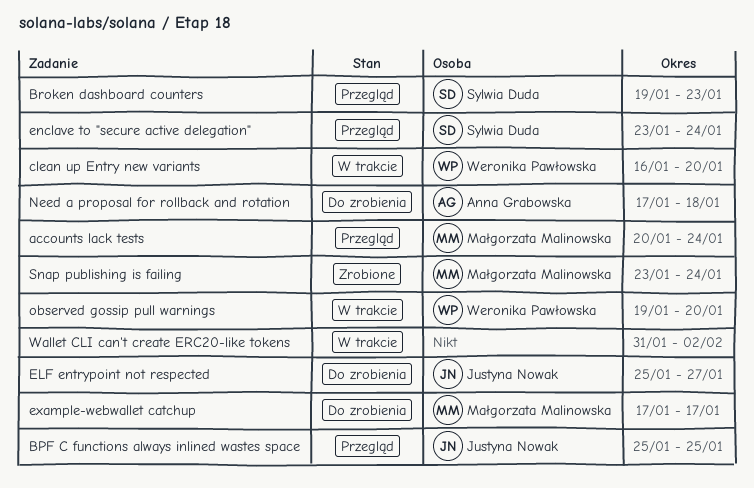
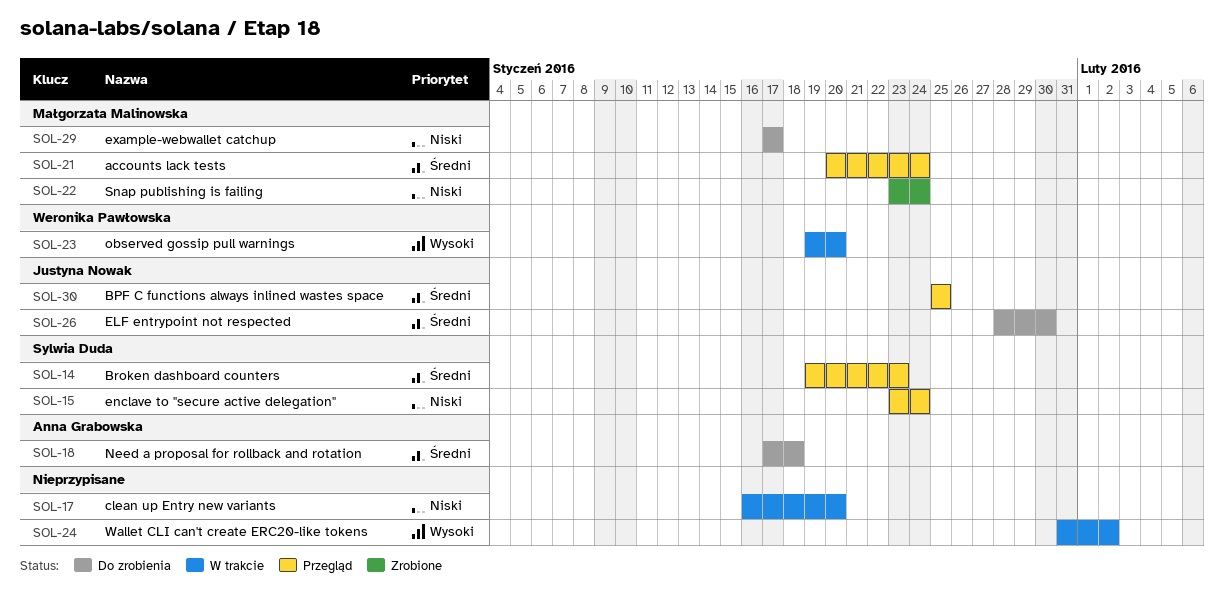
clean up Entry new variants, owner: Weronika Pawłowska -> none
ELF entrypoint not respected, start: Jan 25 -> Jan 28
ELF entrypoint not respected, due: Jan 27 -> Jan 30

